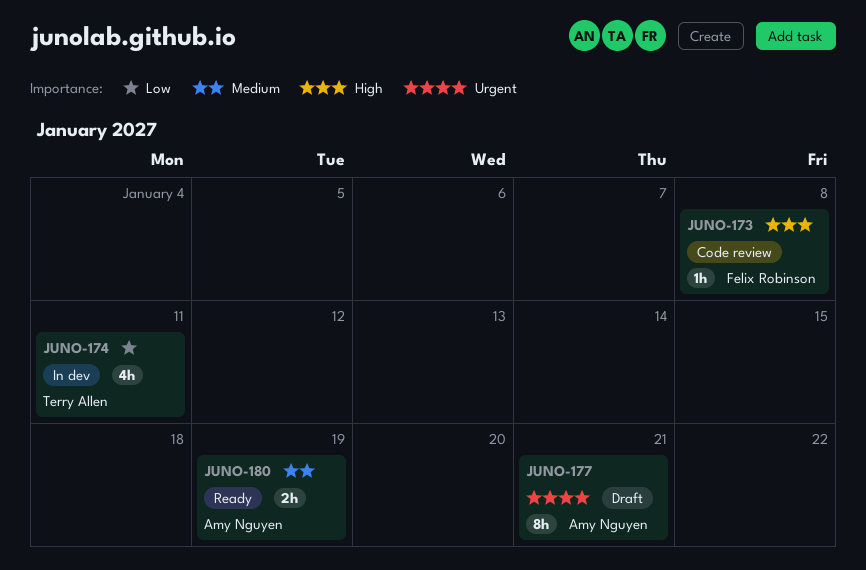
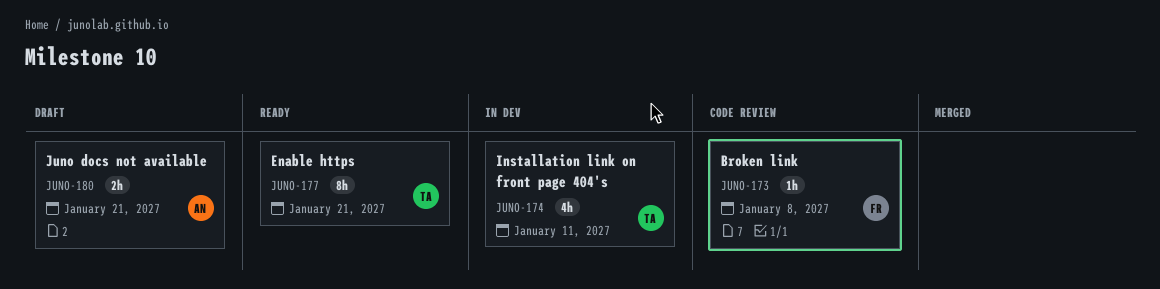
JUNO-177, status: Draft -> Ready
JUNO-177, owner: Amy Nguyen -> Terry Allen
JUNO-180, status: Ready -> Draft
JUNO-180, due: Jan 19 -> Jan 21

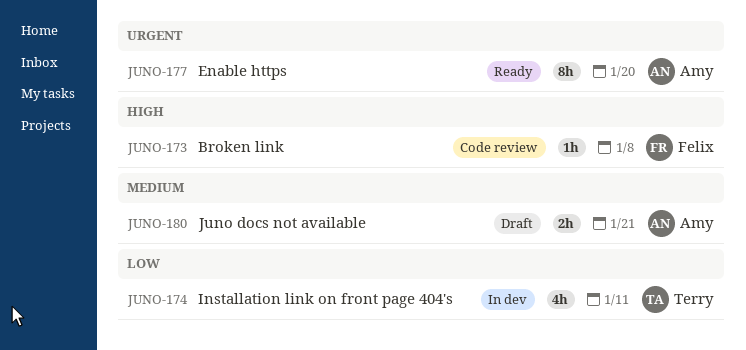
JUNO-177, owner: Terry -> Amy
JUNO-177, due: Jan 21 -> Jan 20

